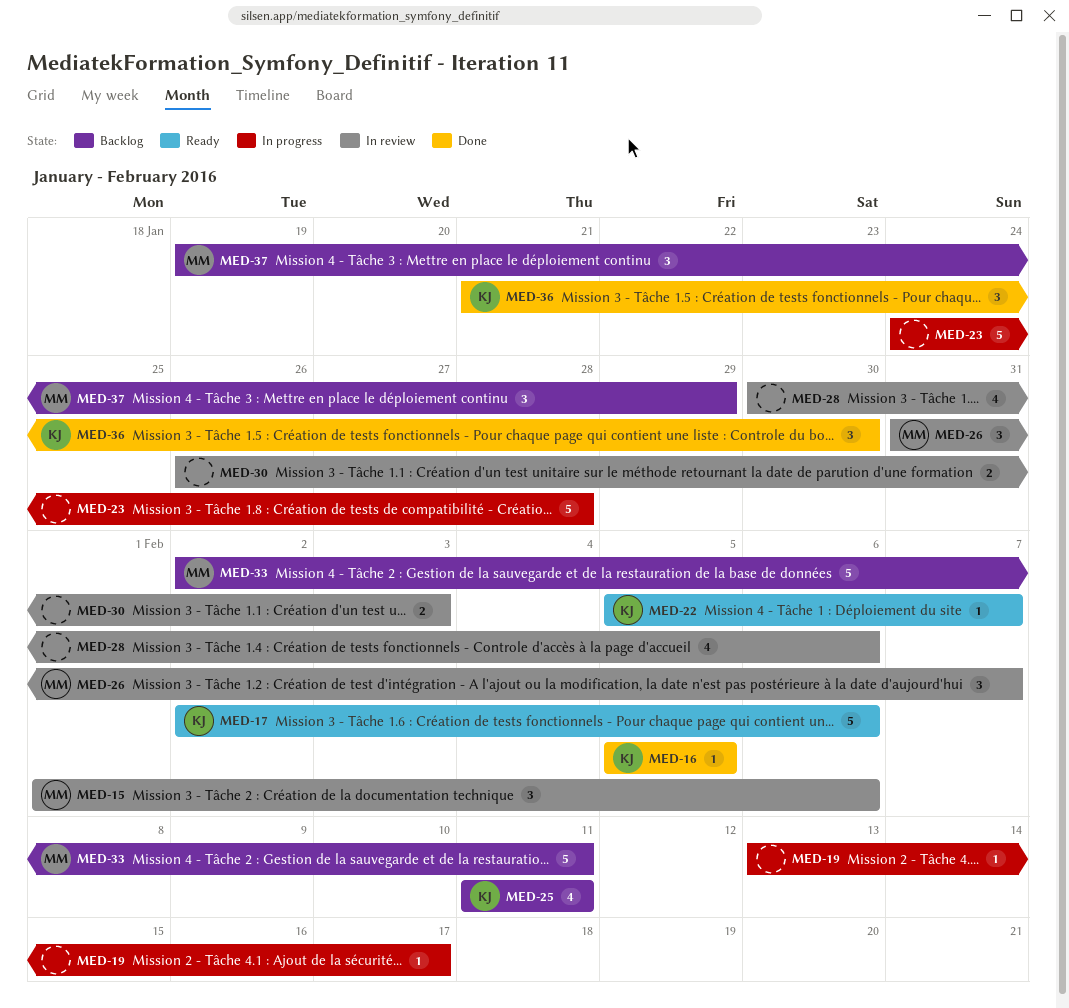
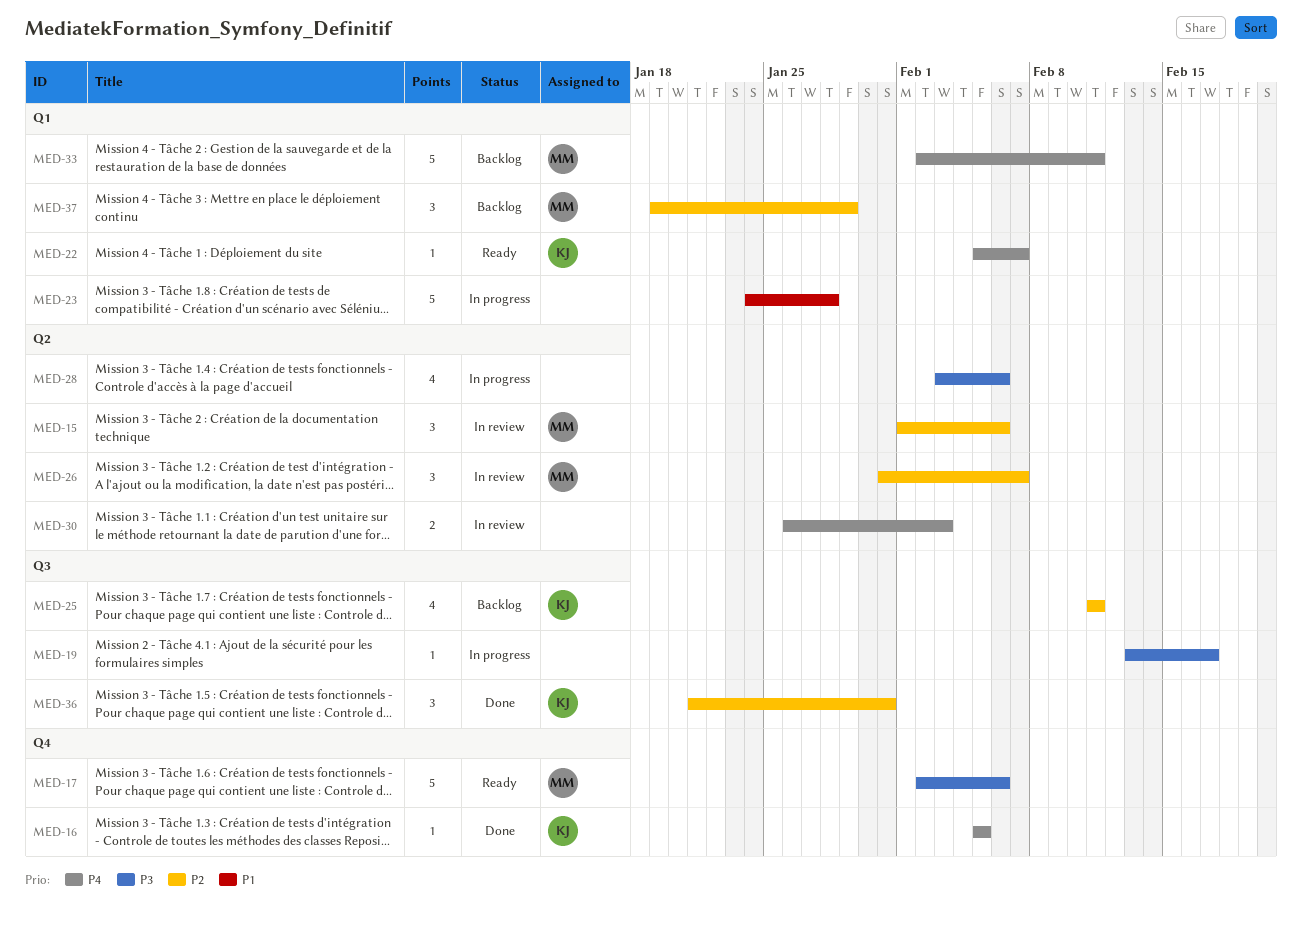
MED-17, owner: KJ -> MM
MED-28, status: In review -> In progress
MED-28, start: Jan 30 -> Feb 3
MED-36, due: Jan 30 -> Jan 31

